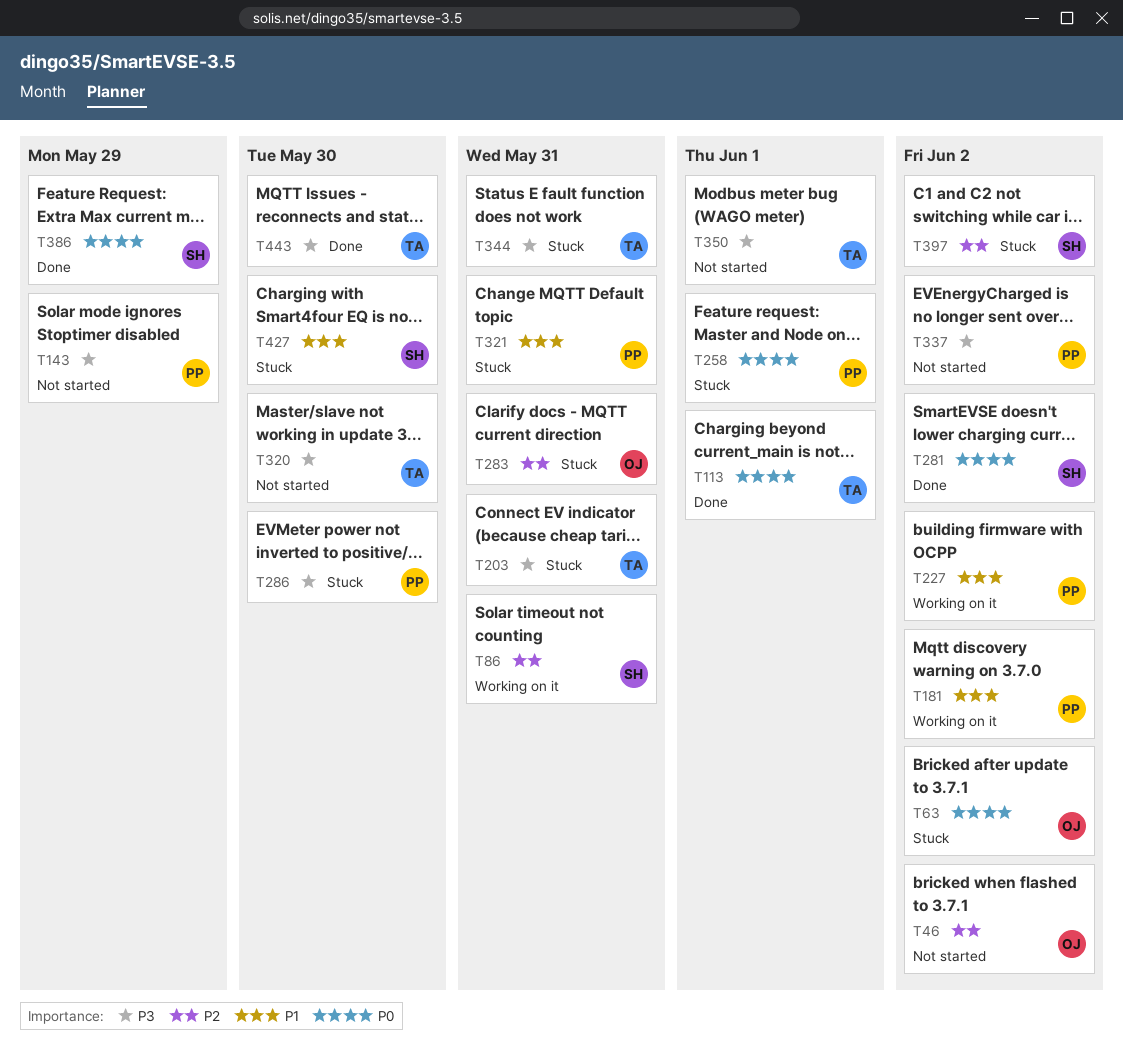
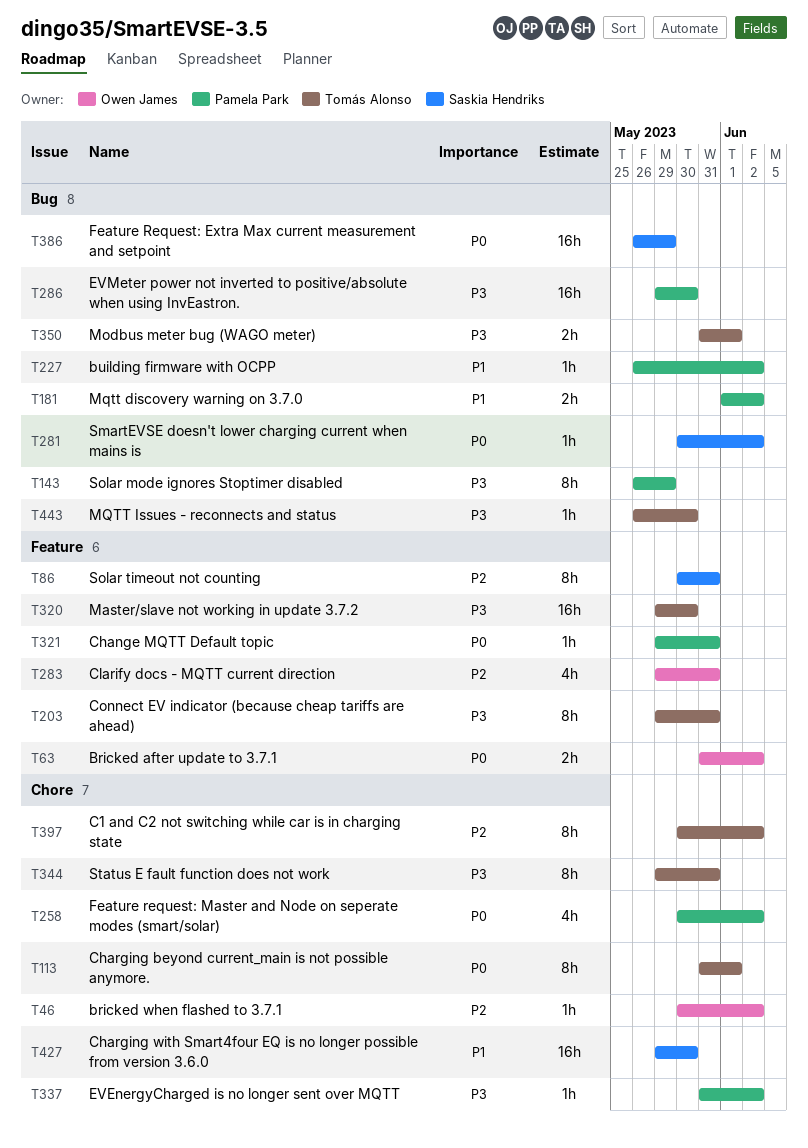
T258, due: Jun 1 -> Jun 2
T321, priority: P1 -> P0
T397, owner: Saskia Hendriks -> Tomás Alonso

